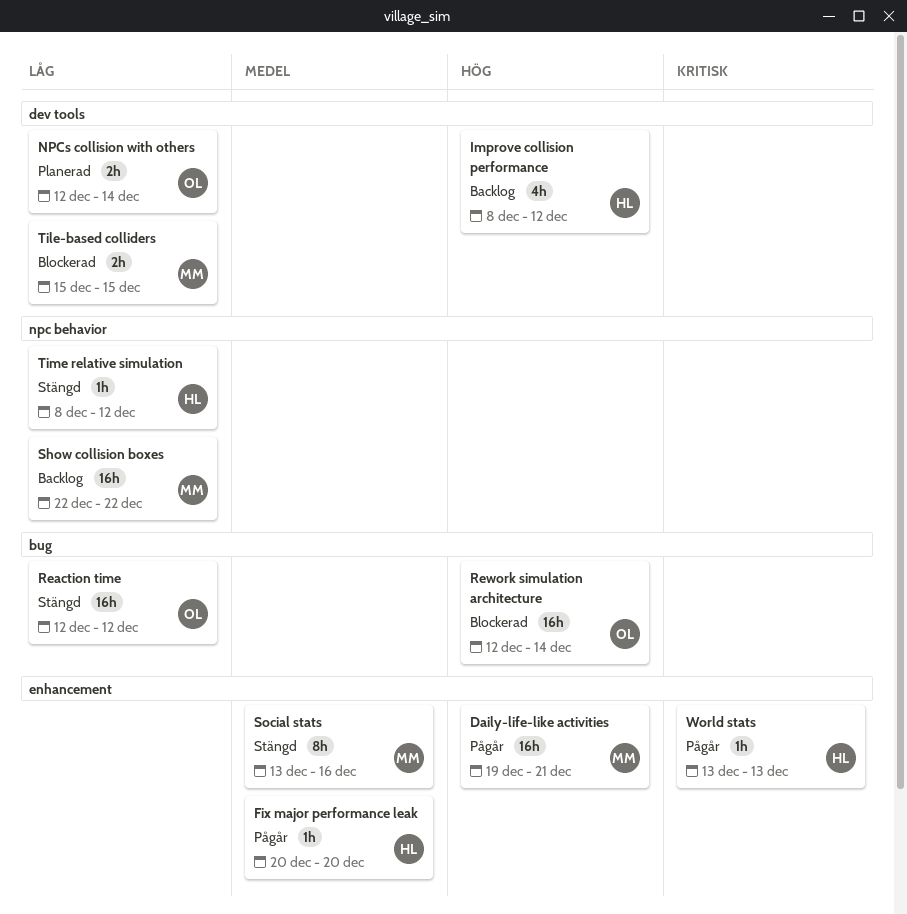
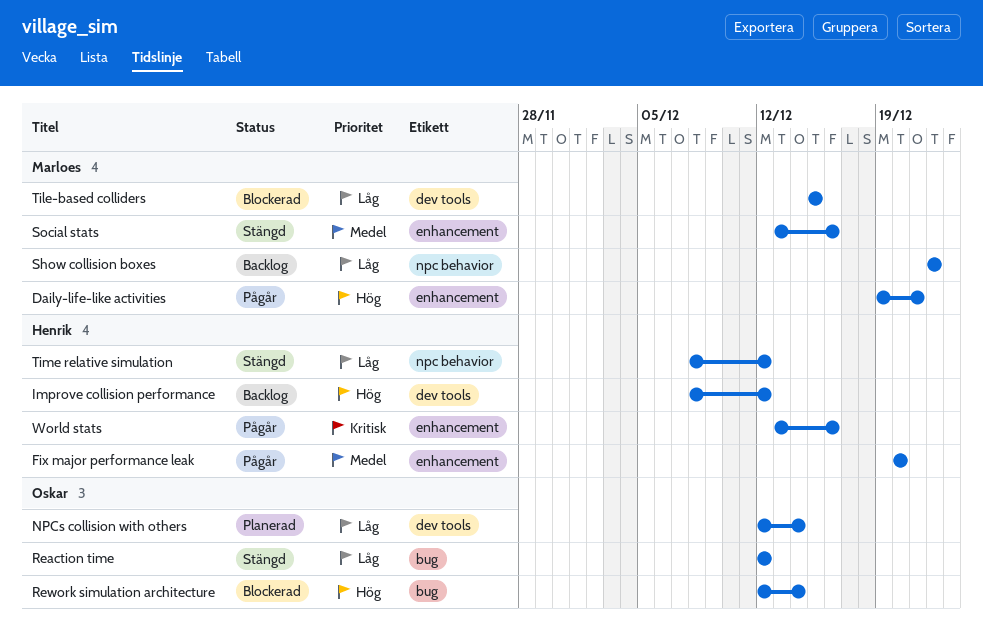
World stats, due: Dec 13 -> Dec 16

